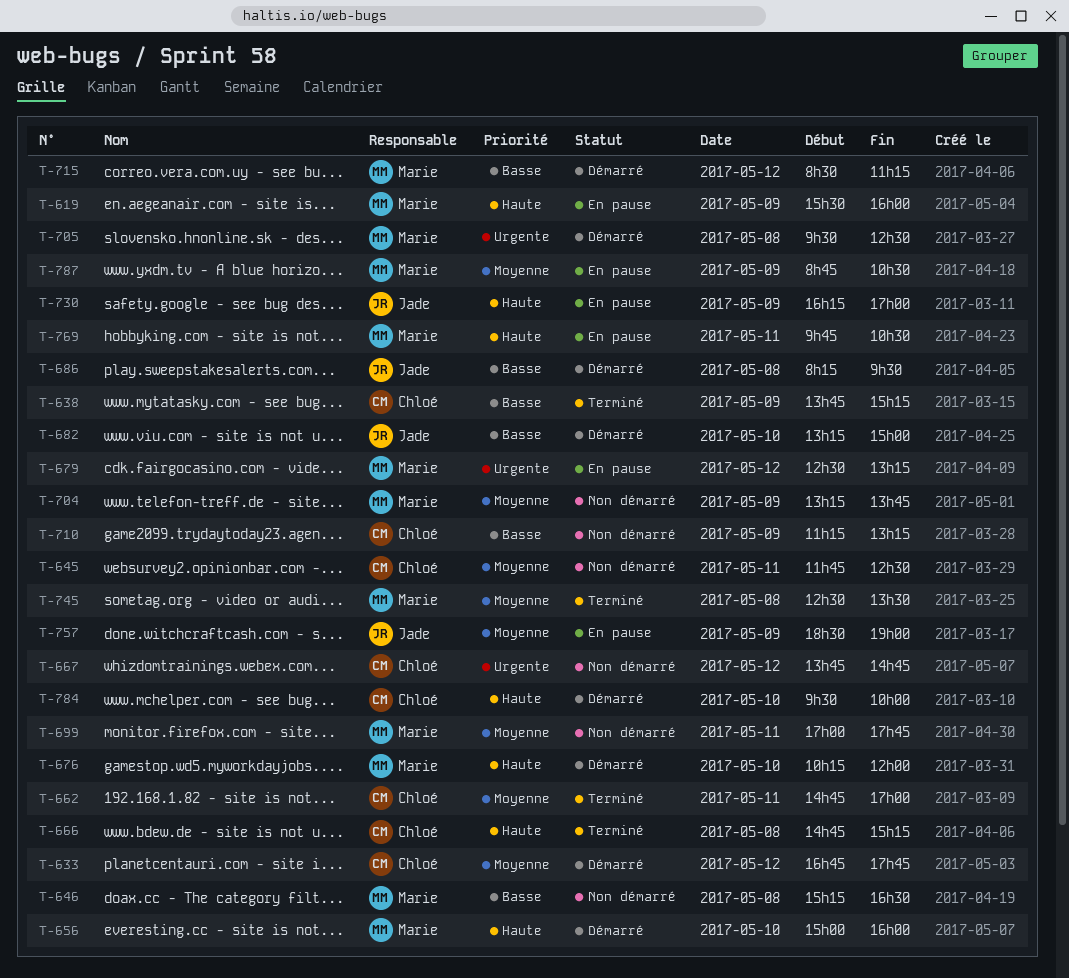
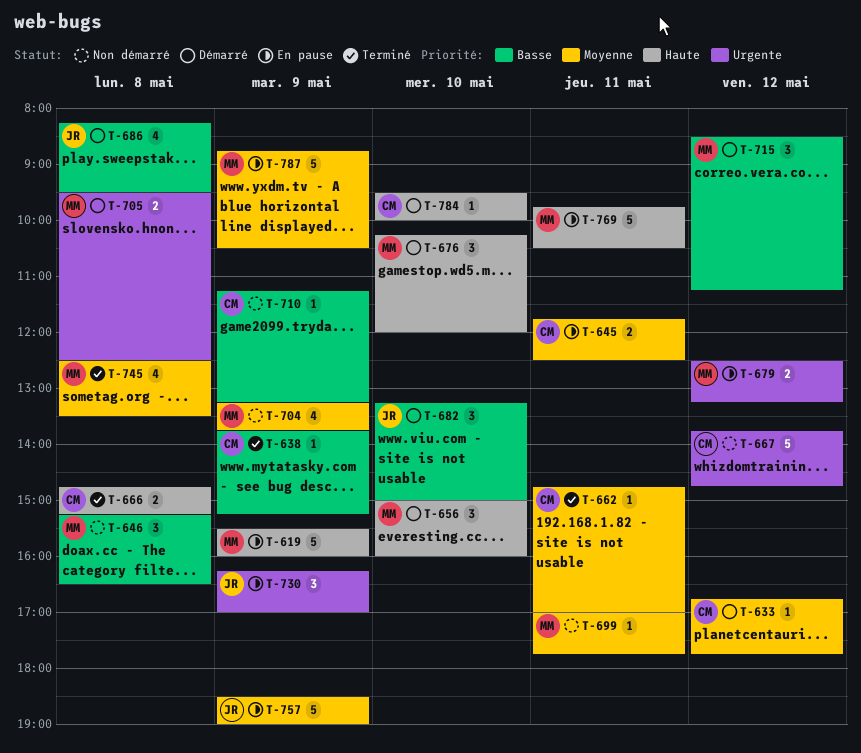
T-645, status: Non démarré -> En pause
T-730, priority: Haute -> Urgente

